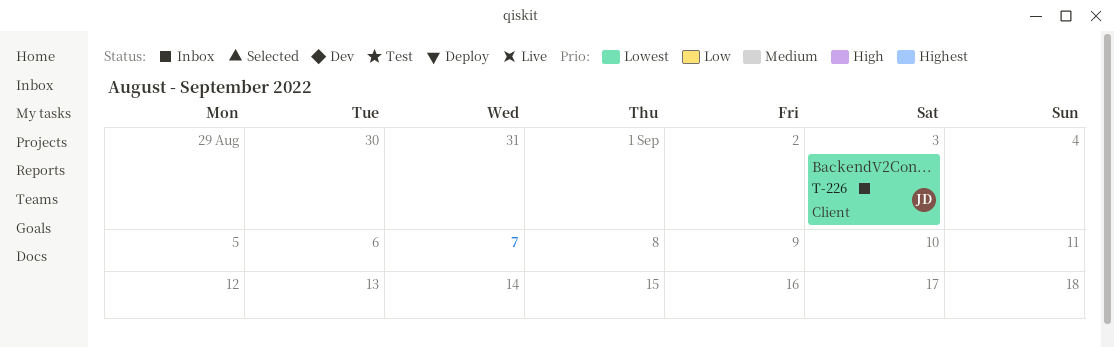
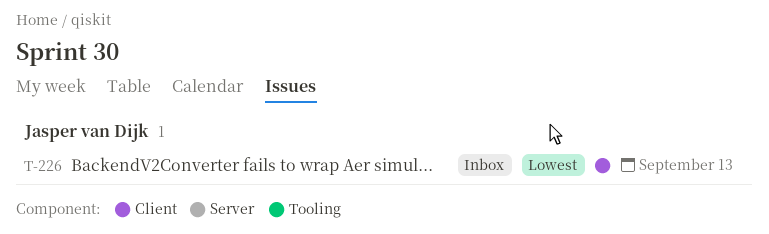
T-226, due: Sep 3 -> Sep 13

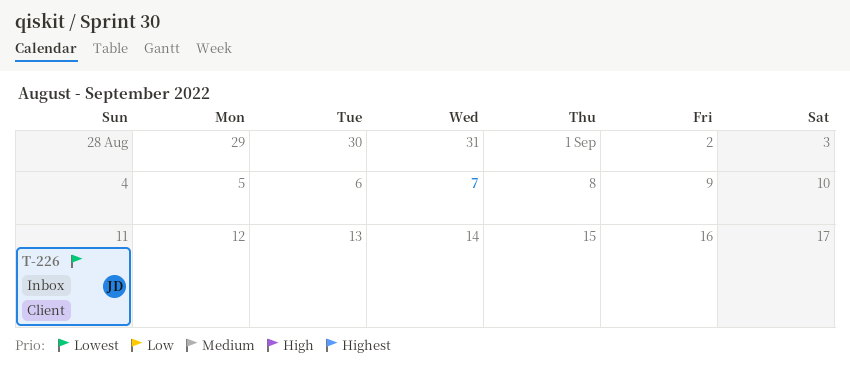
T-226, due: Sep 13 -> Sep 11

